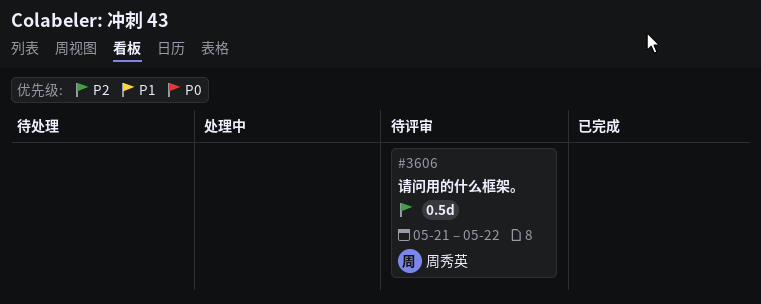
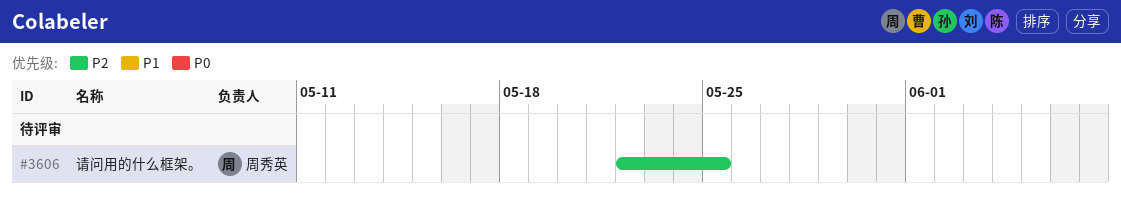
#3606, start: May 21 -> May 22
#3606, due: May 22 -> May 25

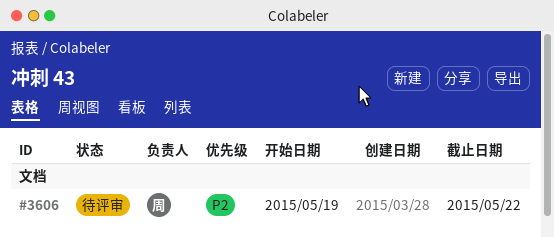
#3606, start: May 22 -> May 19
#3606, due: May 25 -> May 22

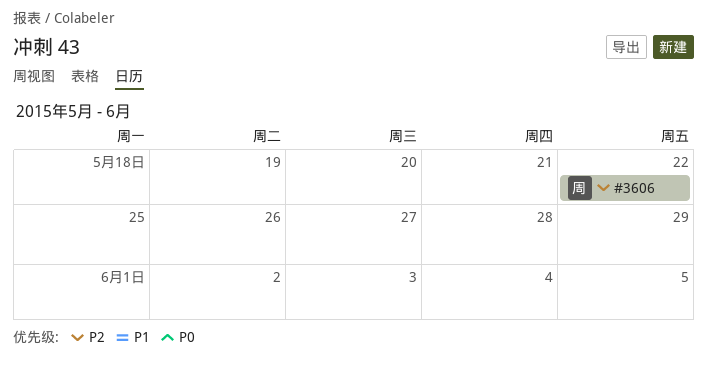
#3606, start: May 19 -> May 22

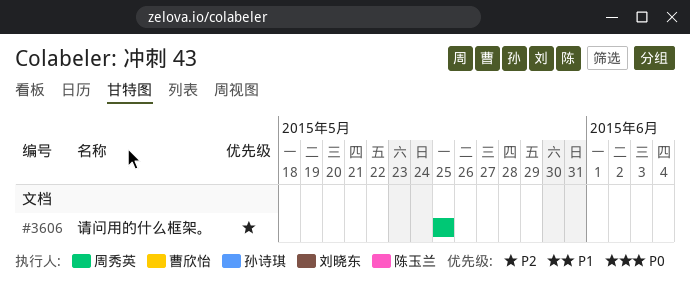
#3606, start: May 22 -> May 25
#3606, due: May 22 -> May 25

